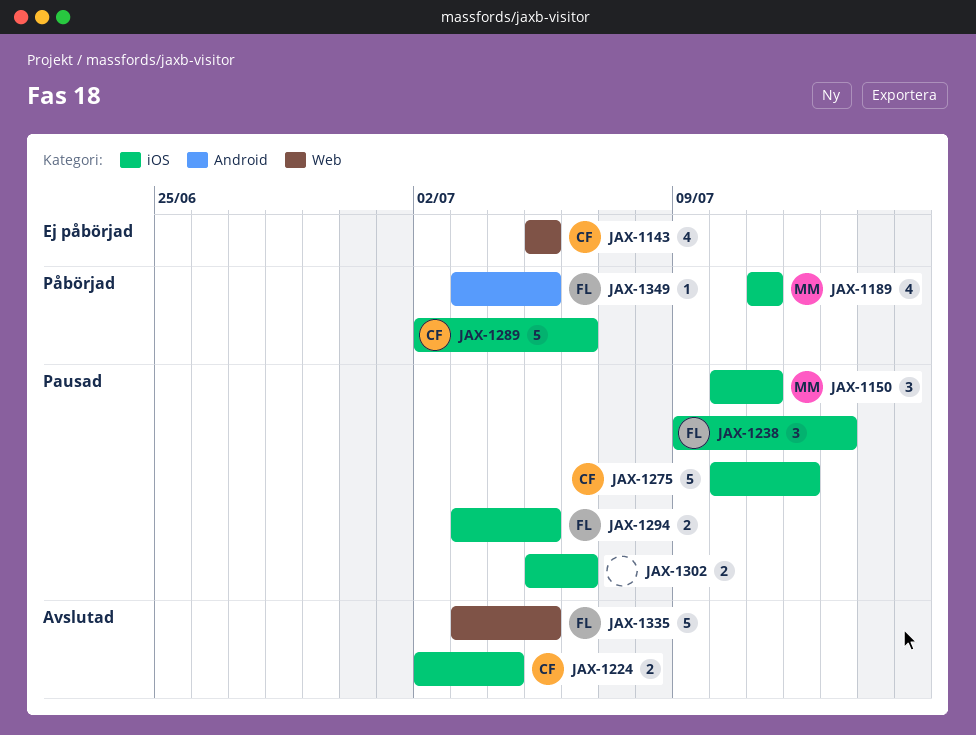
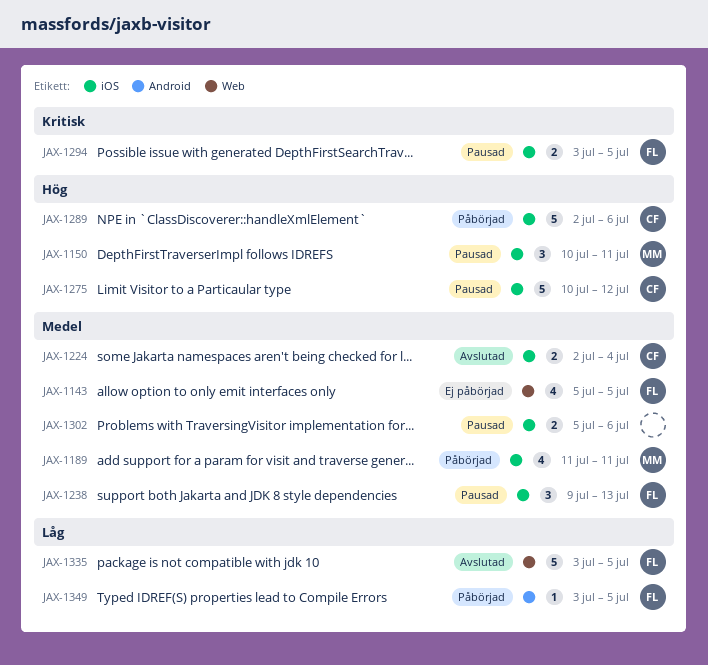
JAX-1143, owner: CF -> FL

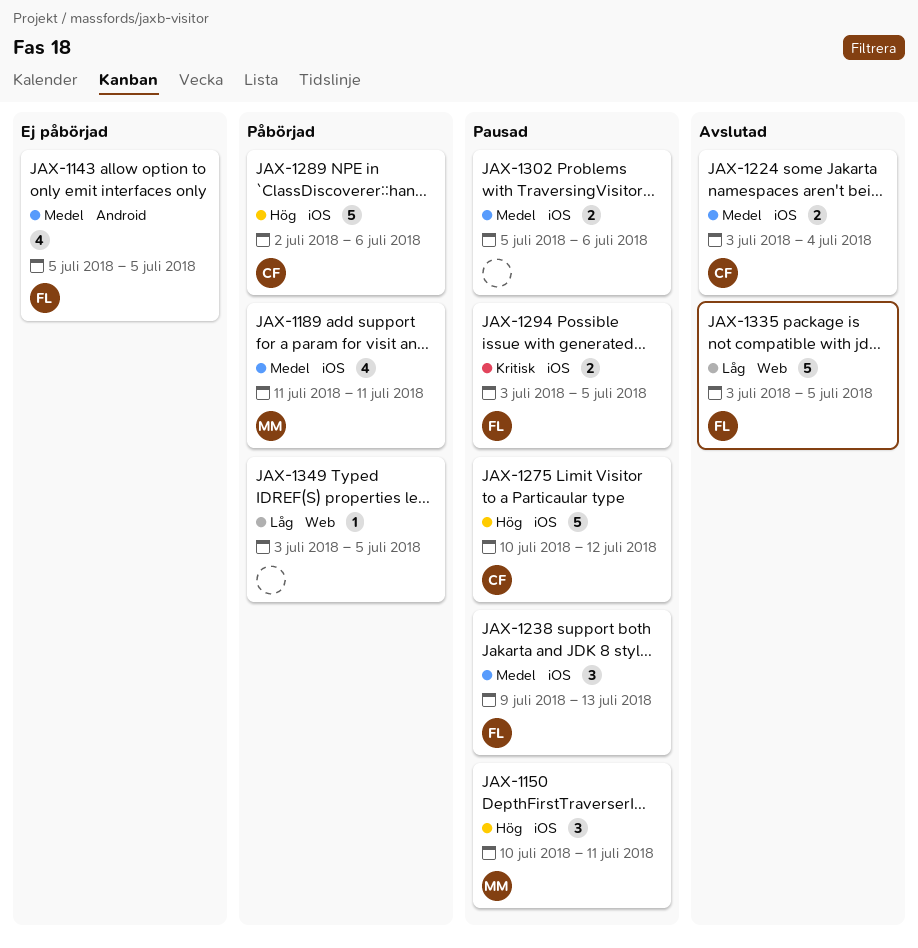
JAX-1143, label: Web -> Android
JAX-1224, start: Jul 2 -> Jul 3
JAX-1349, owner: FL -> none
JAX-1349, label: Android -> Web

